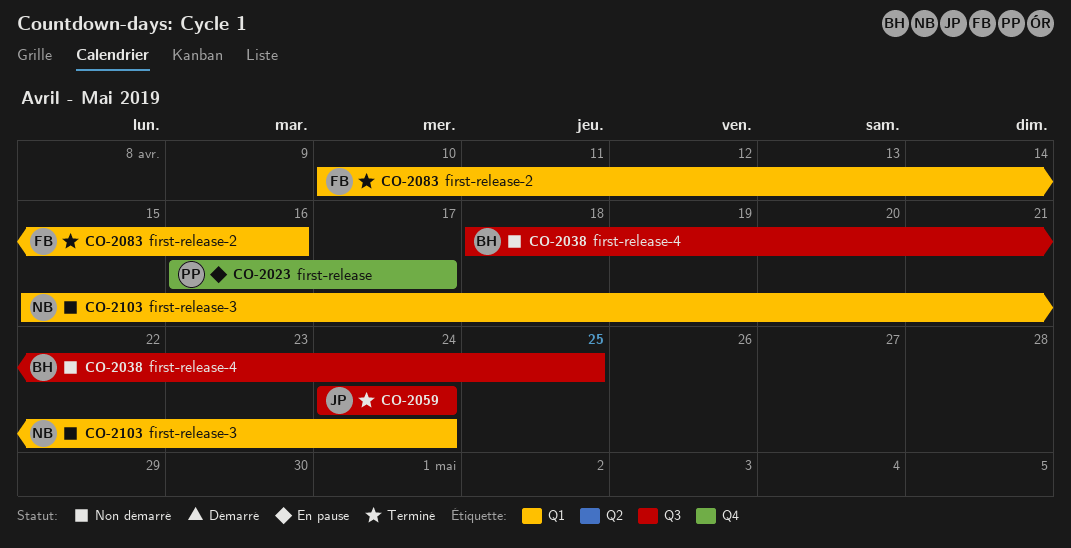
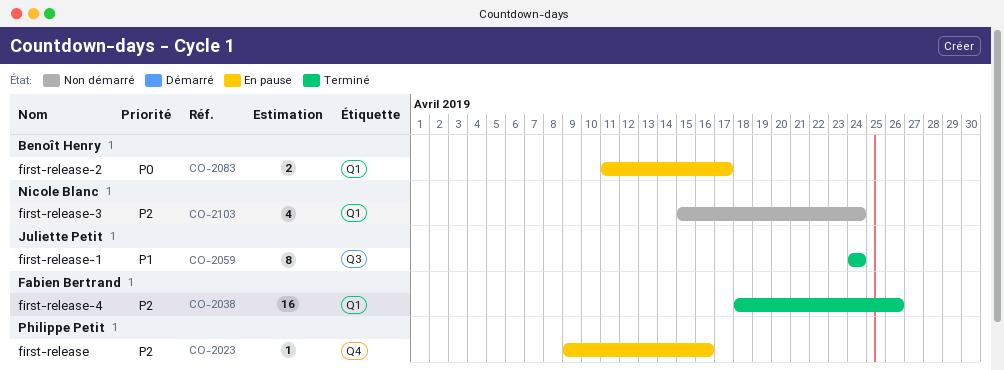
CO-2023, start: Apr 16 -> Apr 9
CO-2023, due: Apr 17 -> Apr 16
CO-2038, status: Non démarré -> Terminé
CO-2038, owner: Benoît Henry -> Fabien Bertrand
CO-2038, label: Q3 -> Q1
CO-2038, due: Apr 25 -> Apr 26
CO-2083, status: Terminé -> En pause
CO-2083, owner: Fabien Bertrand -> Benoît Henry
CO-2083, start: Apr 10 -> Apr 11
CO-2083, due: Apr 16 -> Apr 17

